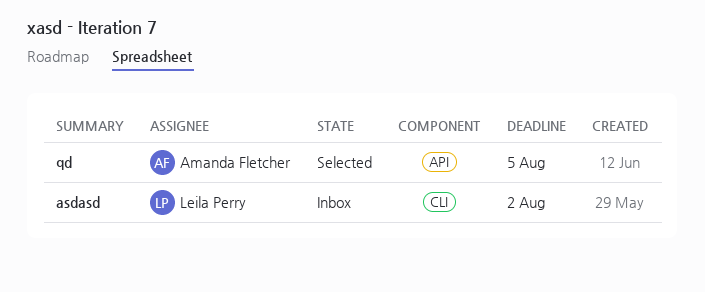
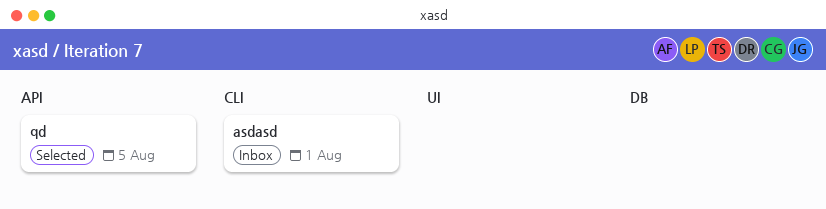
asdasd, due: Aug 2 -> Aug 1

